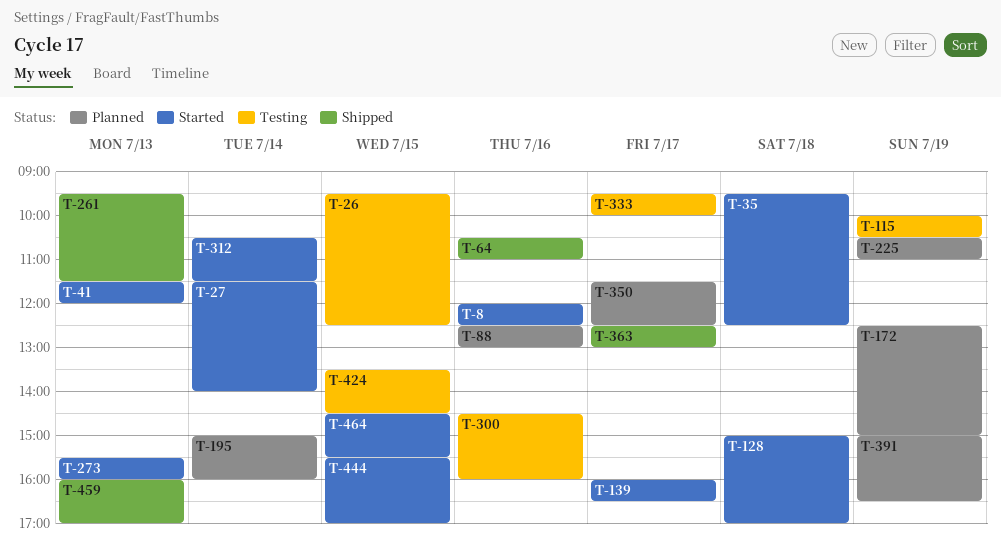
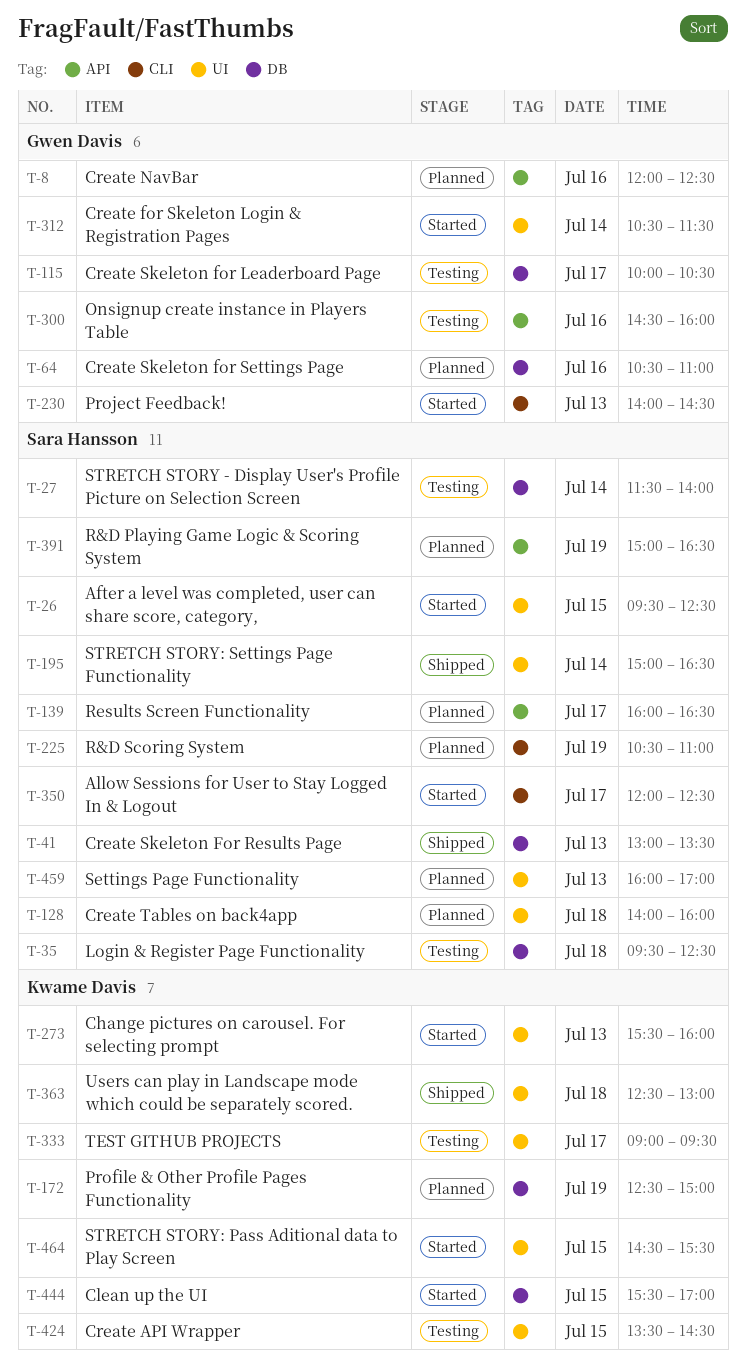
T-8, status: Started -> Planned
T-26, status: Testing -> Started
T-27, status: Started -> Testing
T-35, status: Started -> Testing
T-41, status: Started -> Shipped
T-41, begins: 11:30 -> 13:00
T-41, ends: 12:00 -> 13:30
T-64, status: Shipped -> Planned
T-88: present -> none
T-115, day: Jul 19 -> Jul 17
T-128, status: Started -> Planned
T-128, begins: 15:00 -> 14:00
T-128, ends: 17:00 -> 16:00
T-139, status: Started -> Planned
T-195, status: Planned -> Shipped
T-195, ends: 16:00 -> 16:30
T-230: none -> present
T-261: present -> none
T-333, begins: 09:30 -> 09:00
T-333, ends: 10:00 -> 09:30
T-350, status: Planned -> Started
T-350, begins: 11:30 -> 12:00
T-363, day: Jul 17 -> Jul 18
T-459, status: Shipped -> Planned

